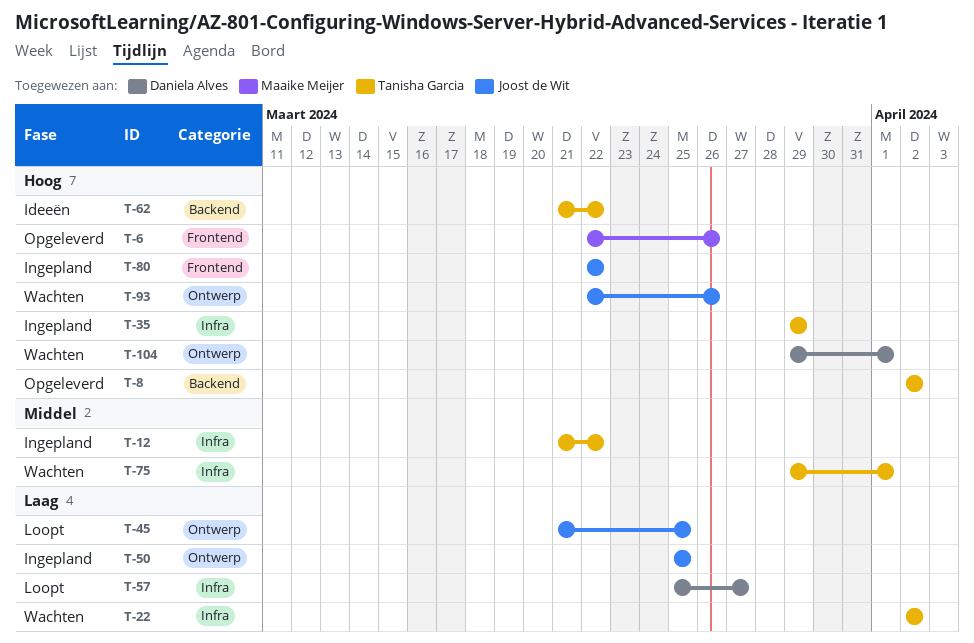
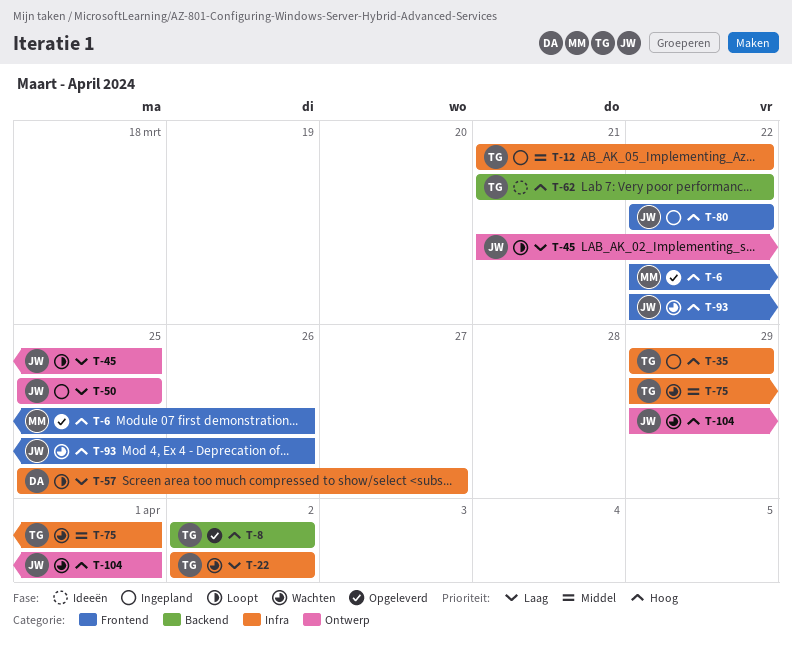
T-93, label: Ontwerp -> Frontend
T-104, owner: Daniela Alves -> Joost de Wit

